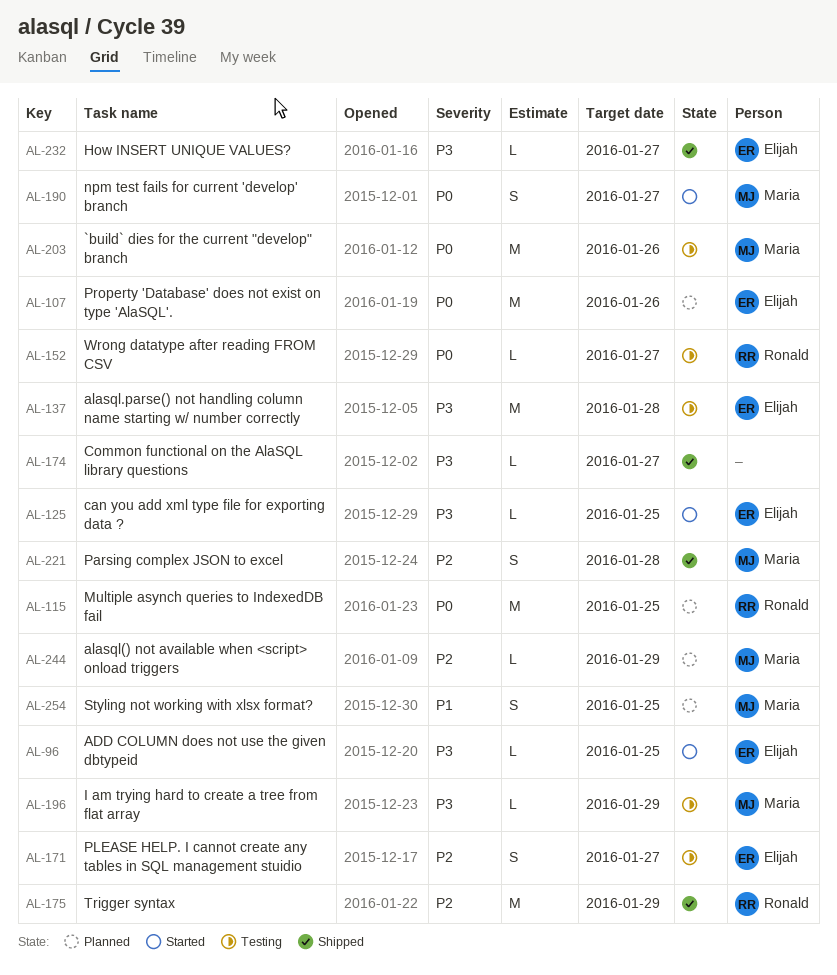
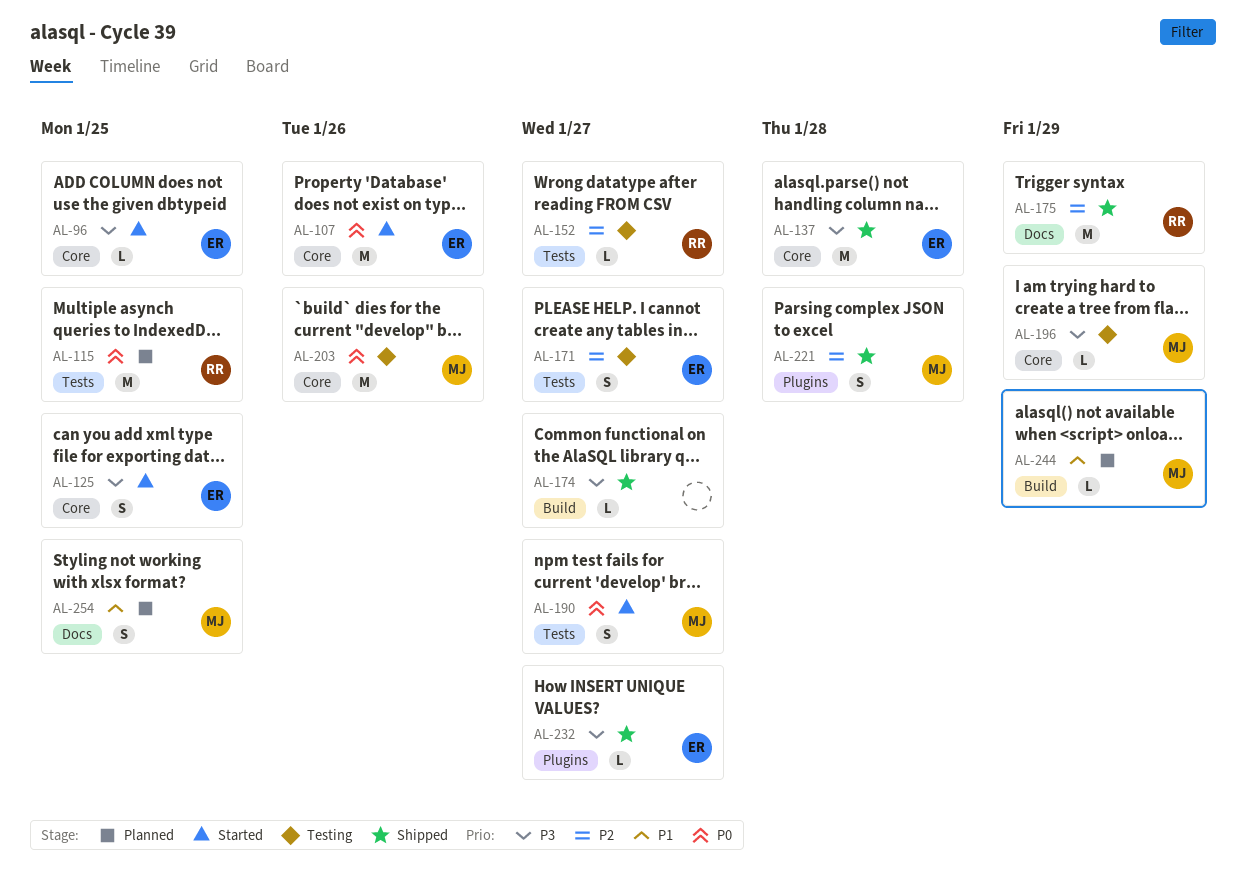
AL-107, status: Planned -> Started
AL-125, estimate: L -> S
AL-137, status: Testing -> Shipped
AL-152, priority: P0 -> P2
AL-244, priority: P2 -> P1

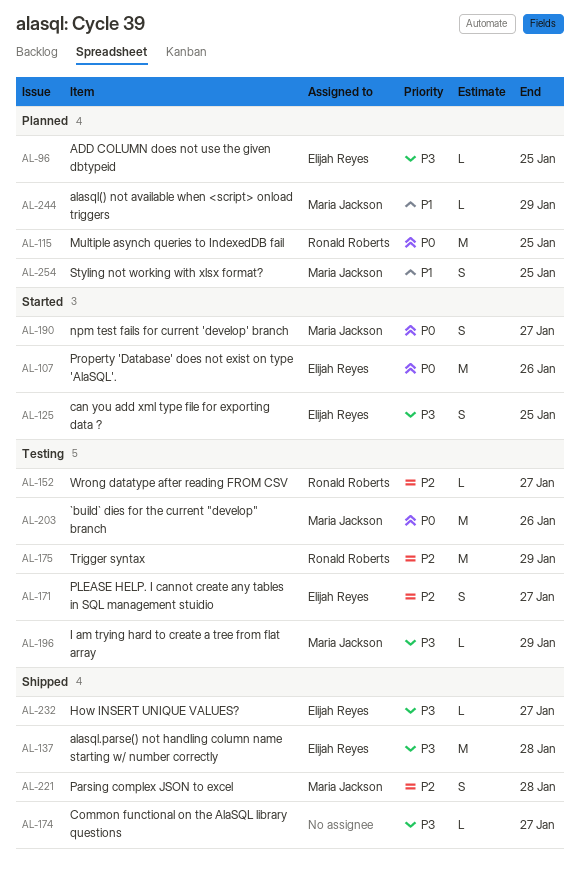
AL-96, status: Started -> Planned
AL-175, status: Shipped -> Testing

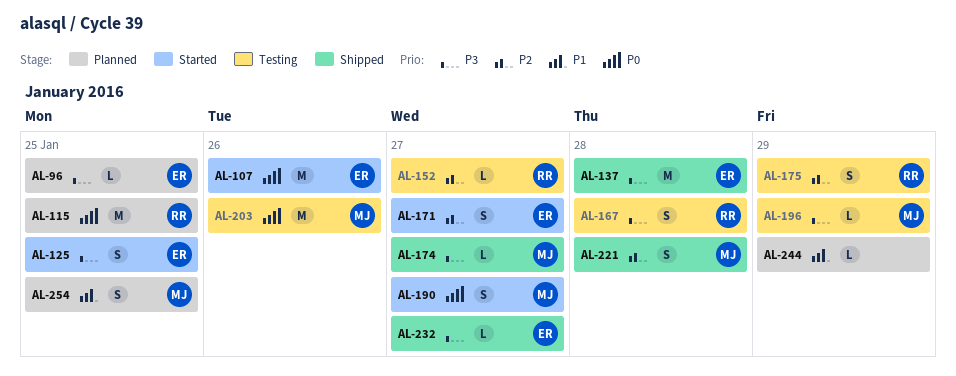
AL-167: none -> present
AL-171, status: Testing -> Started
AL-174, owner: none -> Maria Jackson
AL-175, estimate: M -> S
AL-244, owner: Maria Jackson -> none

